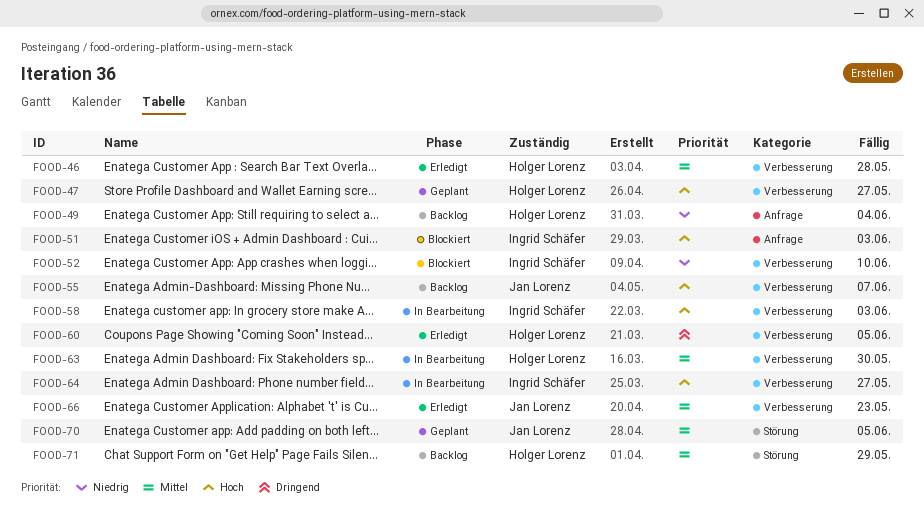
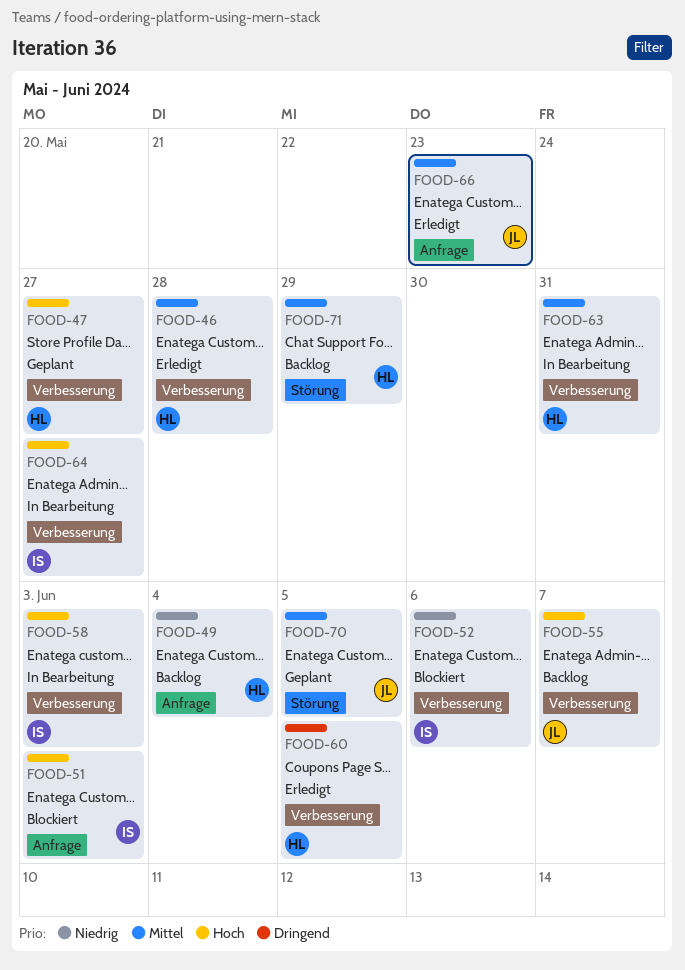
FOOD-52, due: Jun 10 -> Jun 6
FOOD-63, due: May 30 -> May 31
FOOD-66, label: Verbesserung -> Anfrage

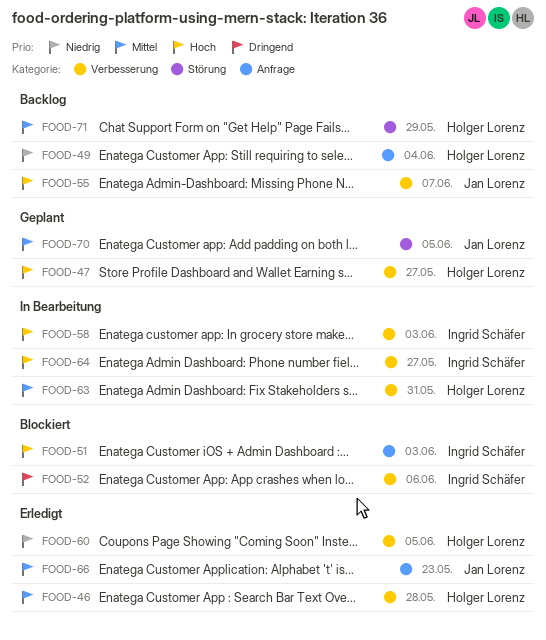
FOOD-52, priority: Niedrig -> Dringend
FOOD-60, priority: Dringend -> Niedrig

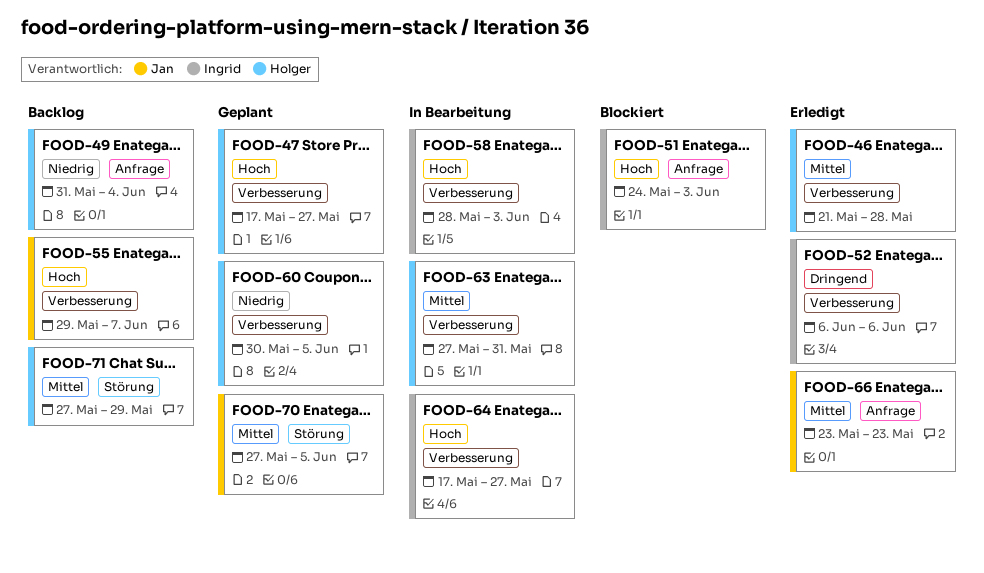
FOOD-52, status: Blockiert -> Erledigt
FOOD-60, status: Erledigt -> Geplant

